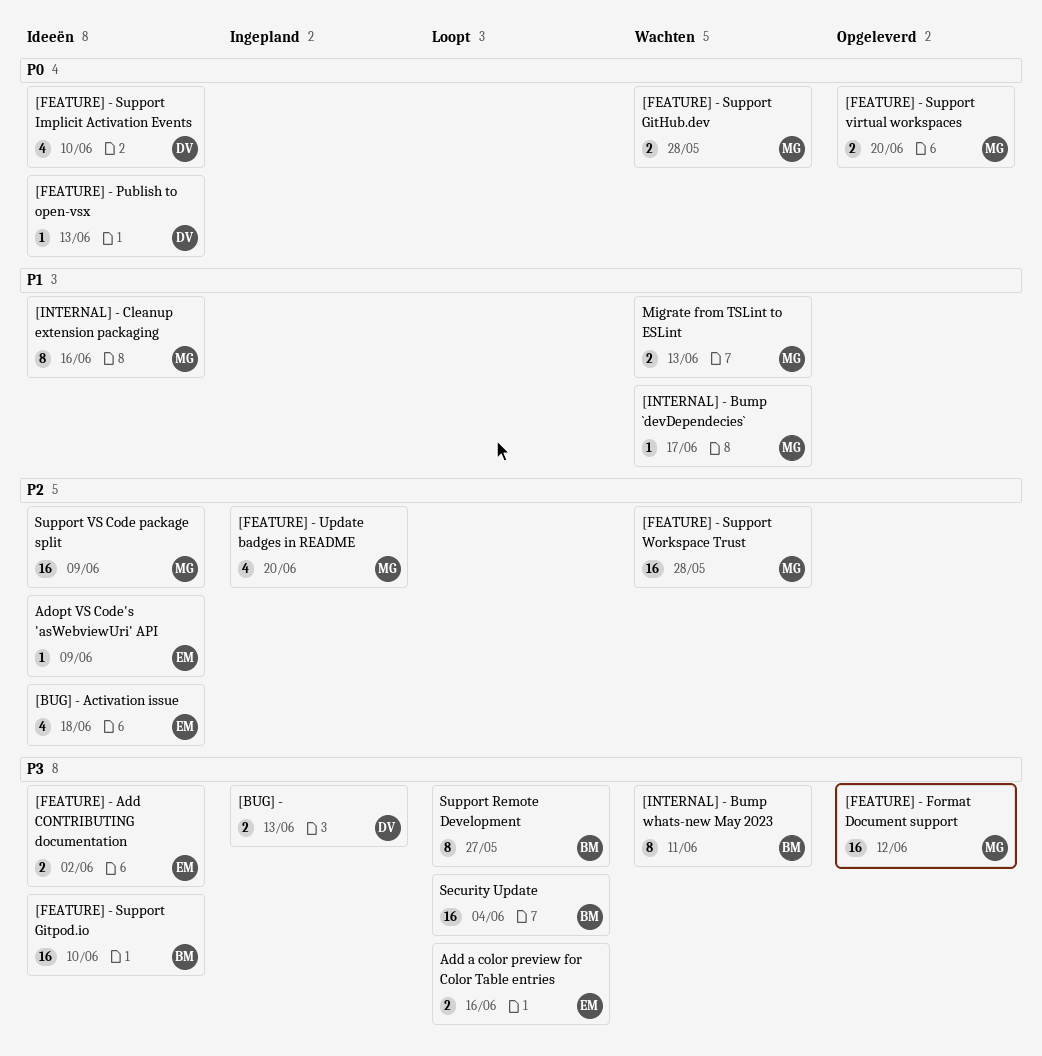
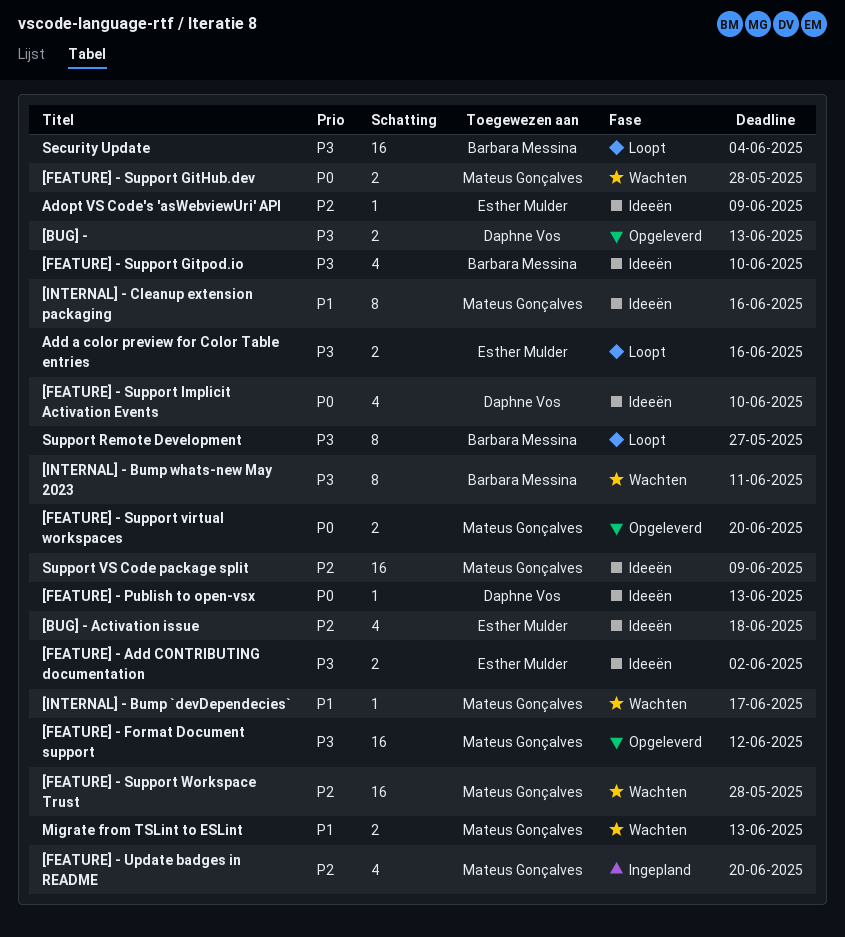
[BUG] -, status: Ingepland -> Opgeleverd
[FEATURE] - Support Gitpod.io, estimate: 16 -> 4

